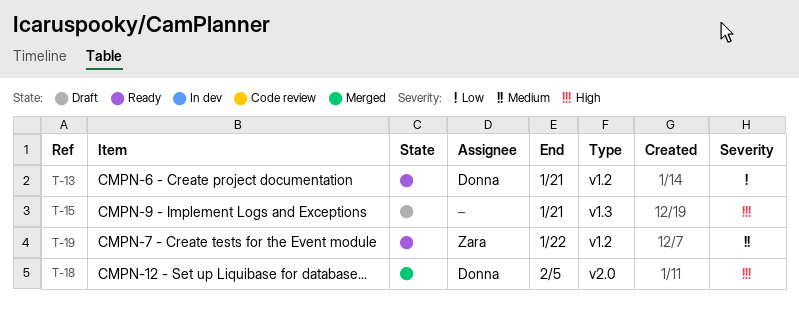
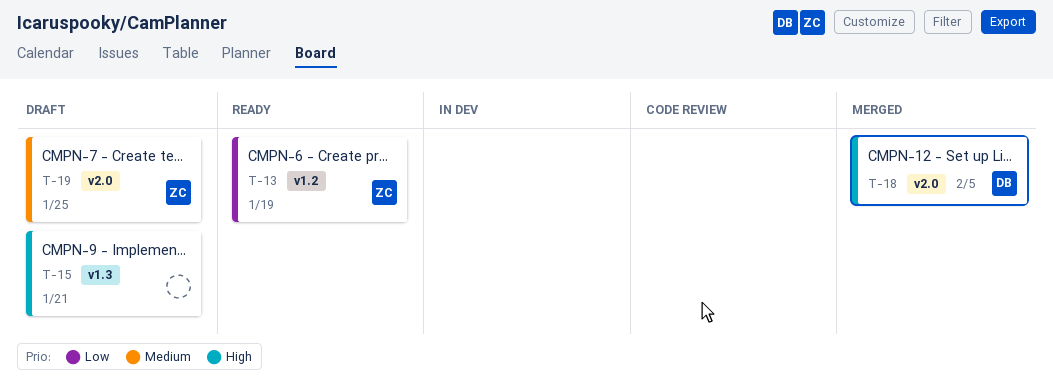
T-13, owner: Donna -> Zara
T-13, due: Jan 21 -> Jan 19
T-19, status: Ready -> Draft
T-19, label: v1.2 -> v2.0
T-19, due: Jan 22 -> Jan 25

